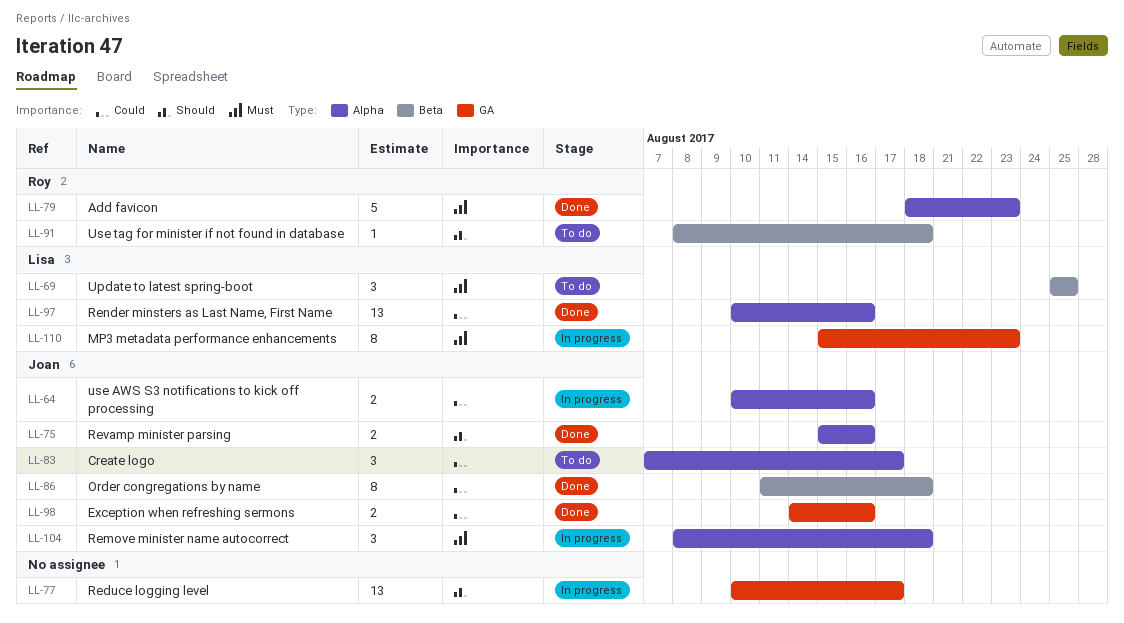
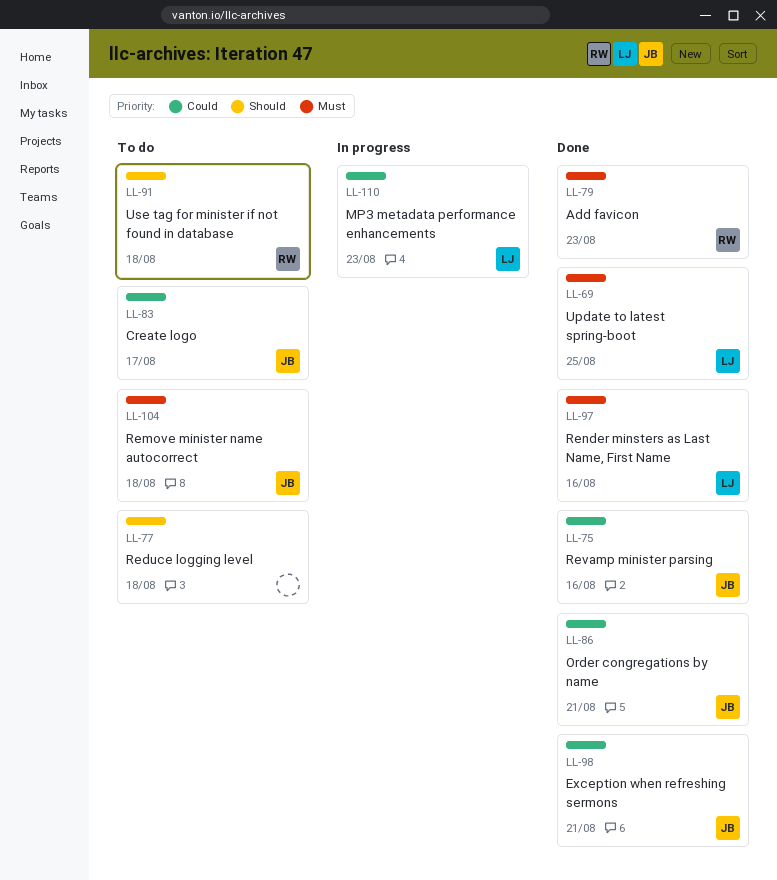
LL-64: present -> none
LL-69, status: To do -> Done
LL-75, priority: Should -> Could
LL-77, status: In progress -> To do
LL-77, due: Aug 17 -> Aug 18
LL-86, due: Aug 18 -> Aug 21
LL-97, priority: Could -> Must
LL-98, due: Aug 16 -> Aug 21
LL-104, status: In progress -> To do
LL-110, priority: Must -> Could

